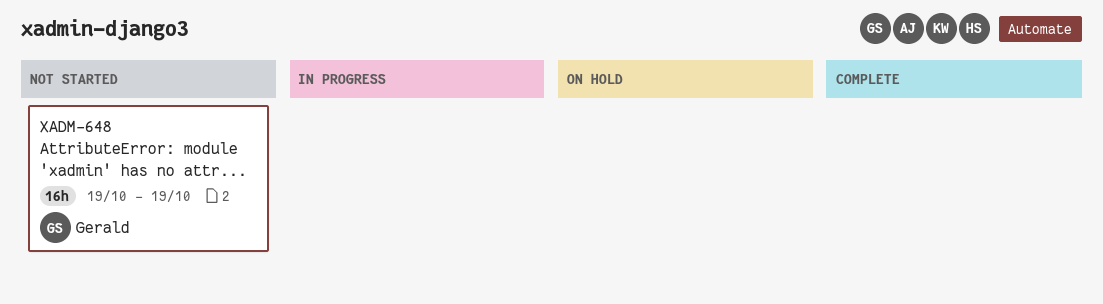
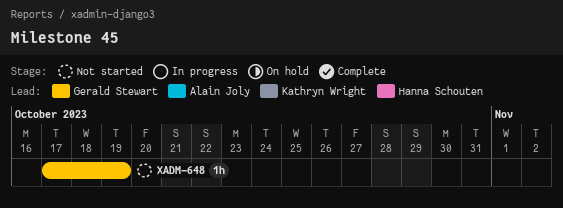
XADM-648, estimate: 16h -> 1h
XADM-648, start: Oct 19 -> Oct 17

